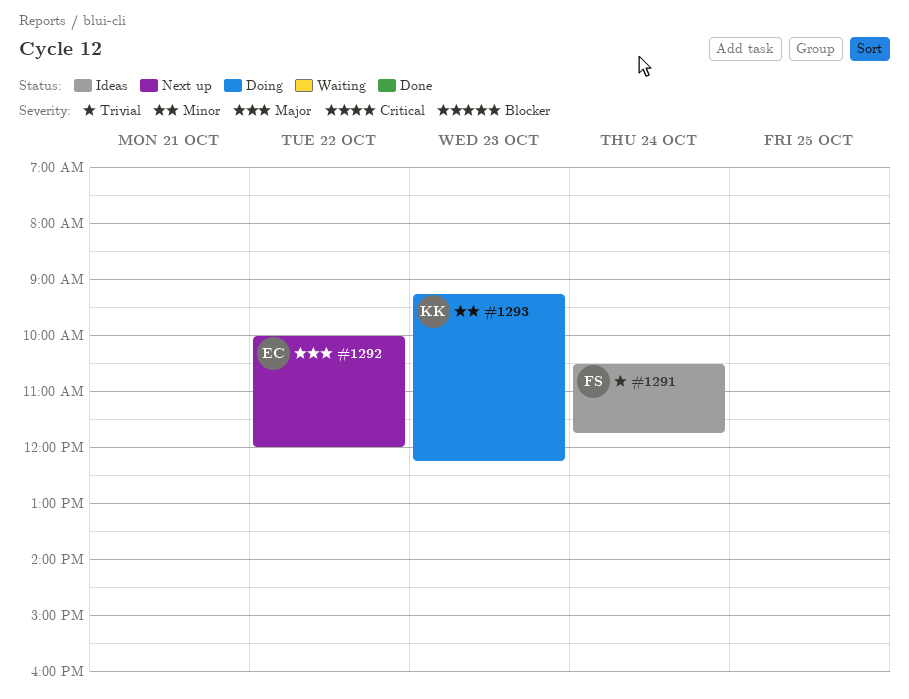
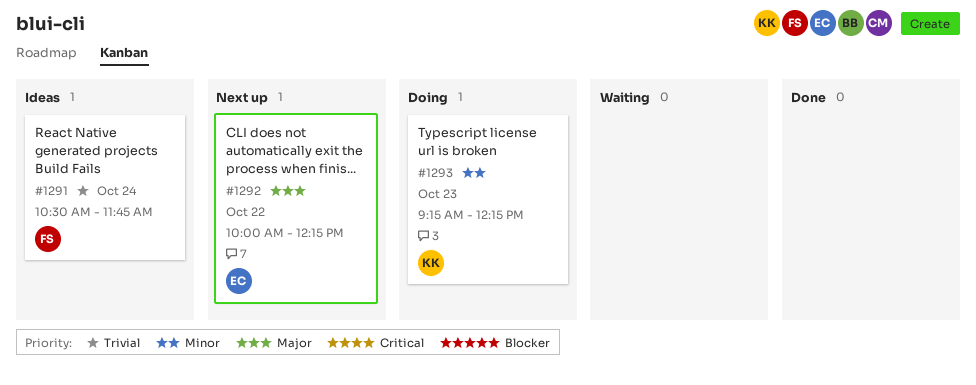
#1292, ends: 12:00 -> 12:15

